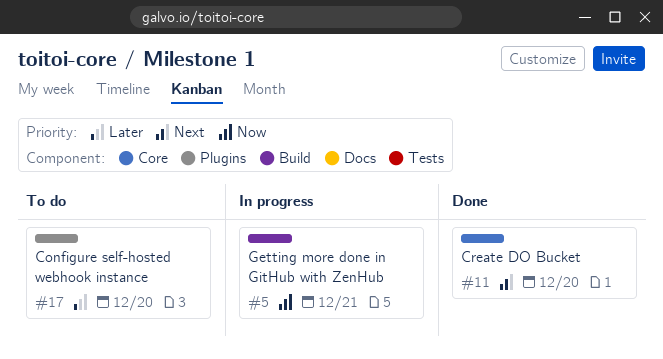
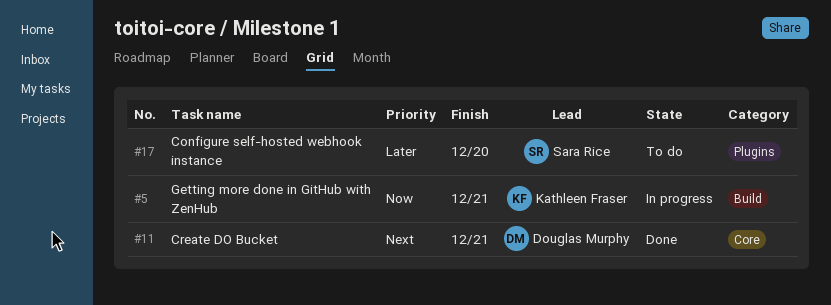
#11, due: Dec 20 -> Dec 21

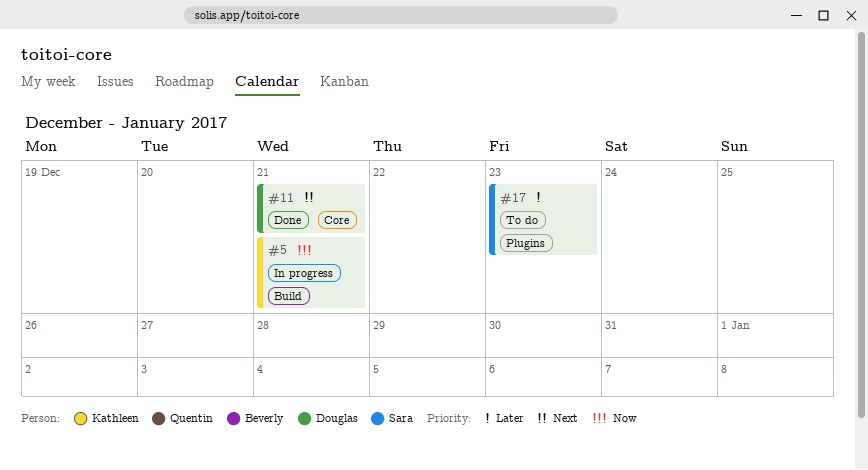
#17, due: Dec 20 -> Dec 23

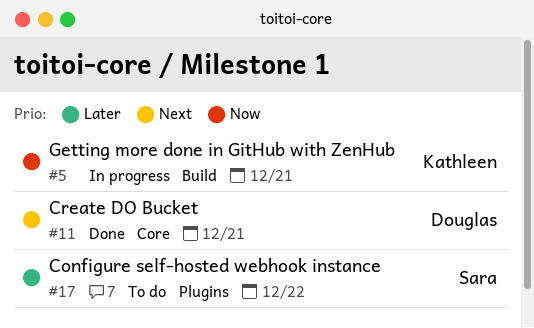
#17, due: Dec 23 -> Dec 22

